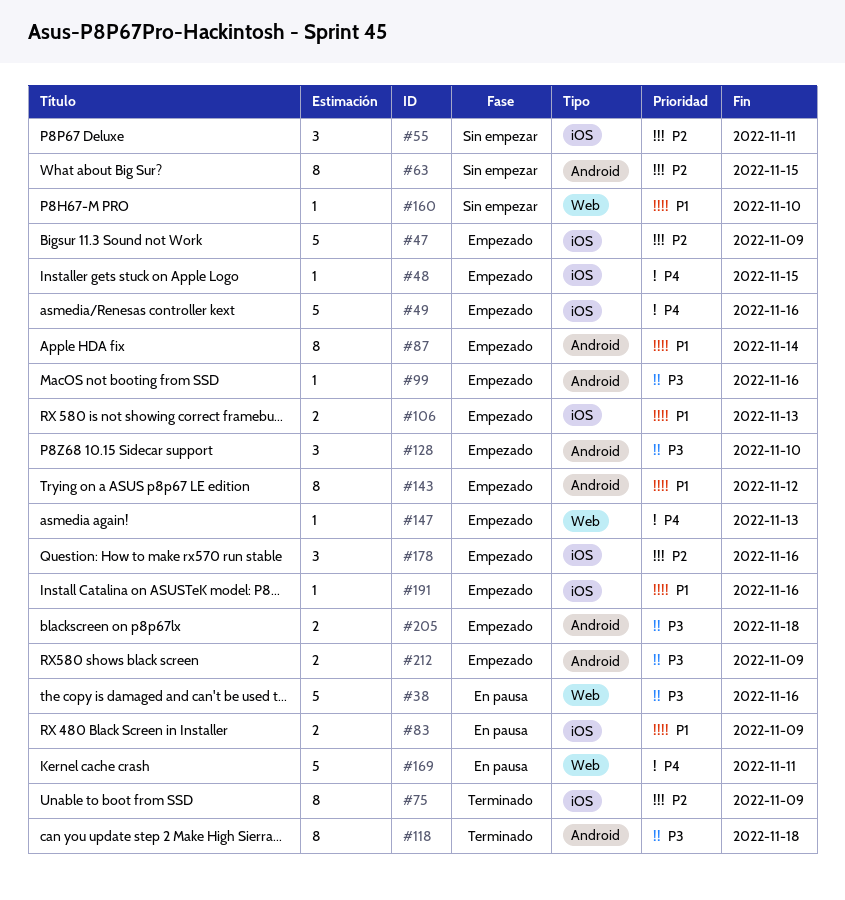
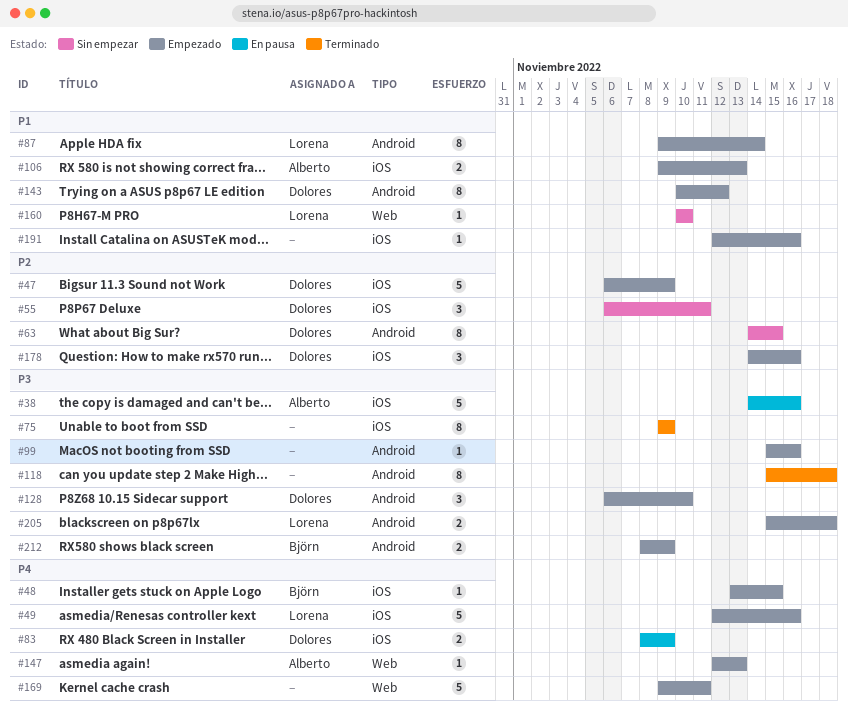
#38, label: Web -> iOS
#75, priority: P2 -> P3
#83, priority: P1 -> P4
#169, status: En pausa -> Empezado

